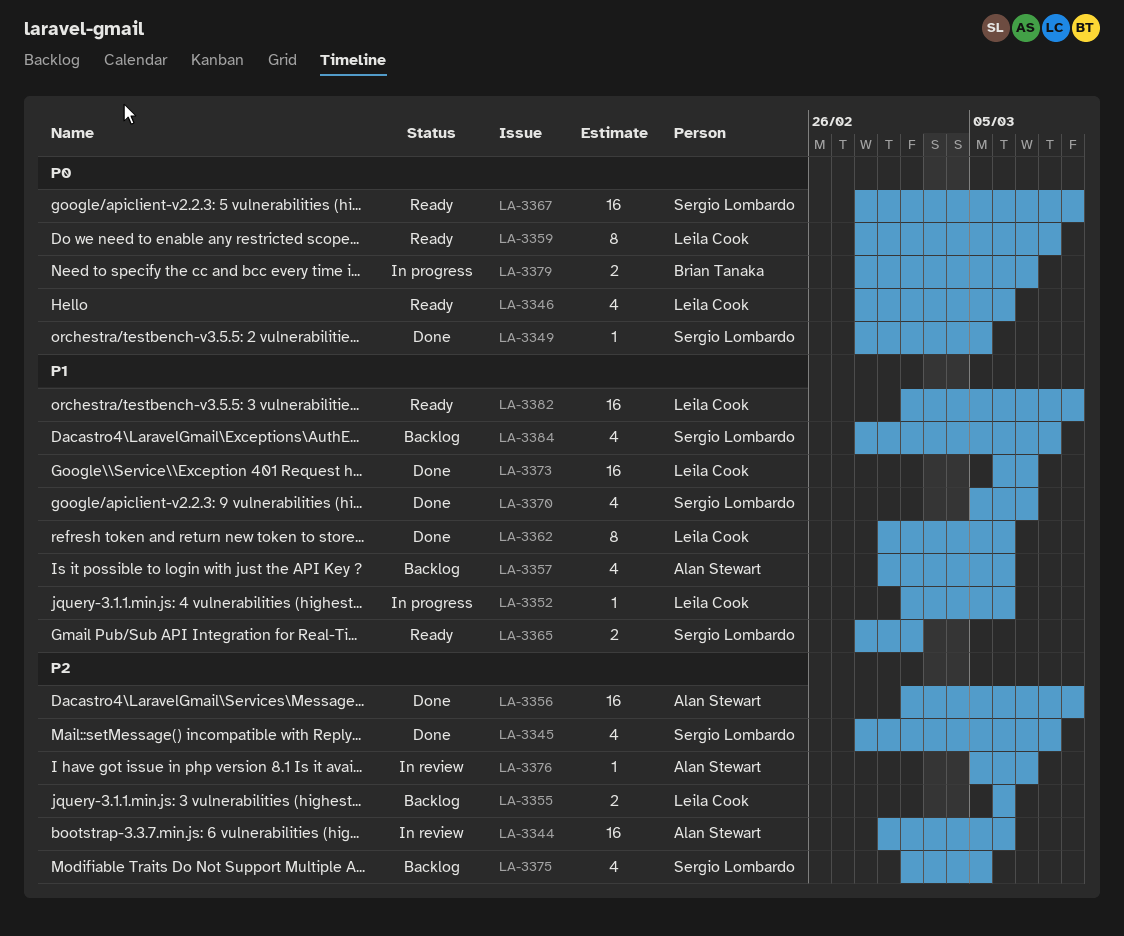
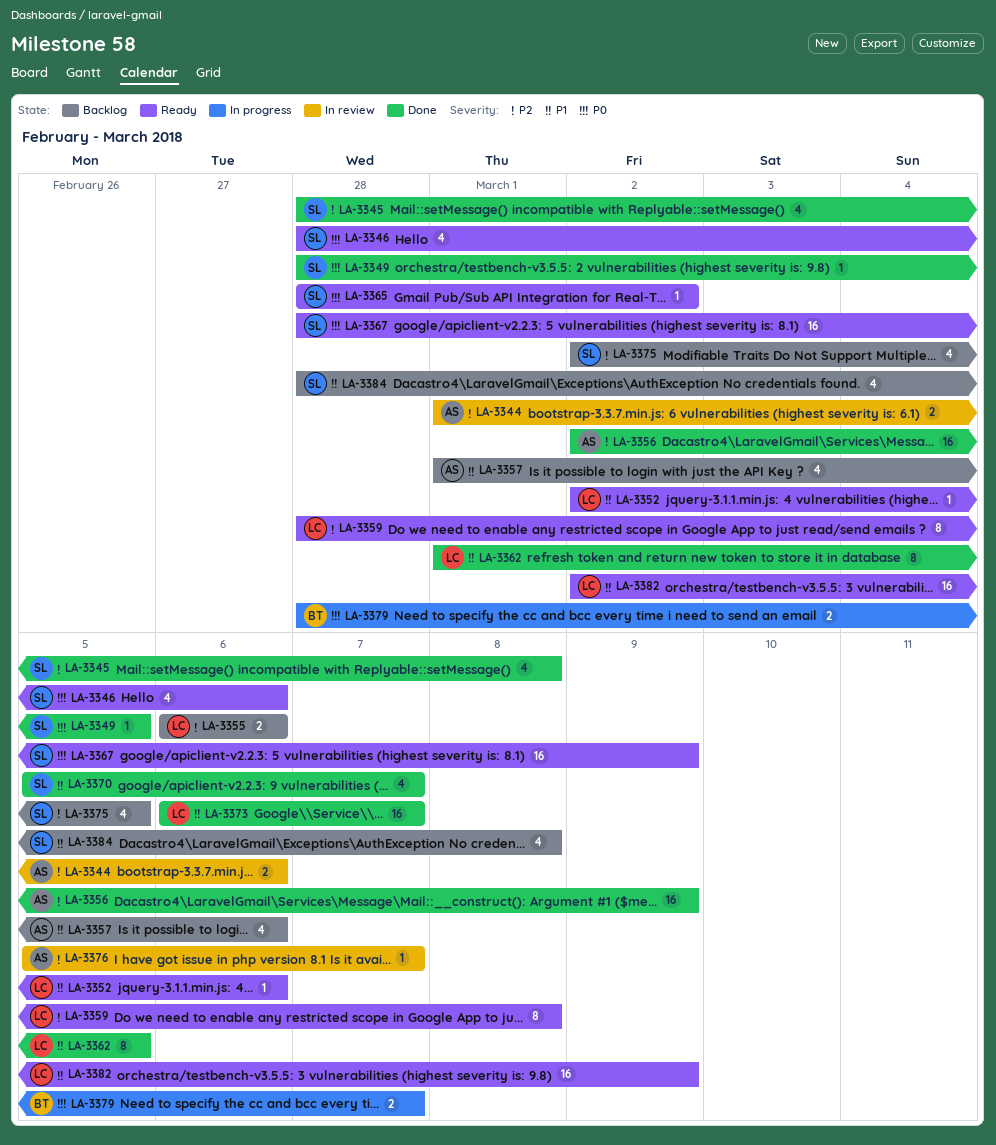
LA-3344, estimate: 16 -> 2
LA-3346, owner: Leila Cook -> Sergio Lombardo
LA-3352, status: In progress -> Ready
LA-3359, priority: P0 -> P2
LA-3362, due: Mar 6 -> Mar 5
LA-3365, priority: P1 -> P0
LA-3365, estimate: 2 -> 1

